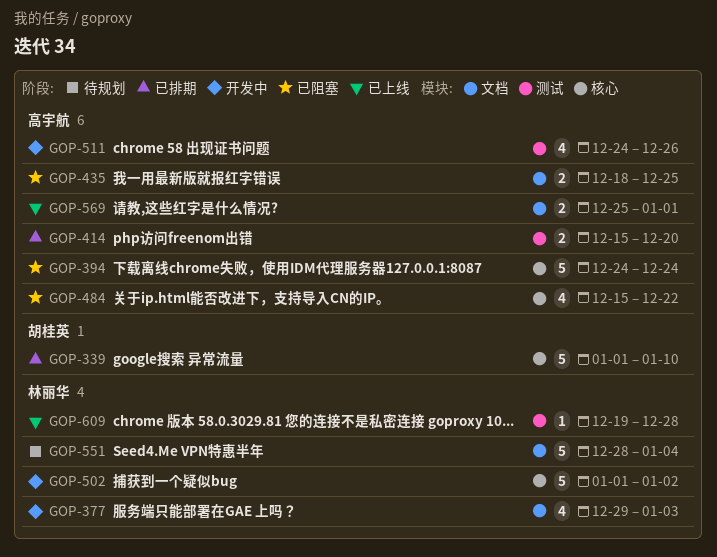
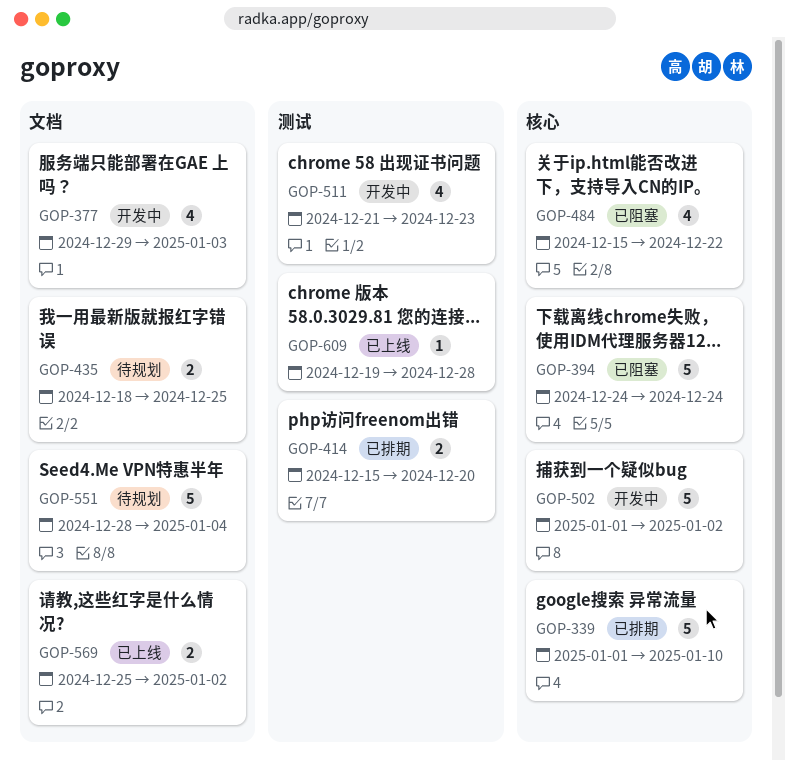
GOP-435, status: 已阻塞 -> 待规划
GOP-511, start: Dec 24 -> Dec 21
GOP-511, due: Dec 26 -> Dec 23
GOP-569, due: Jan 1 -> Jan 2

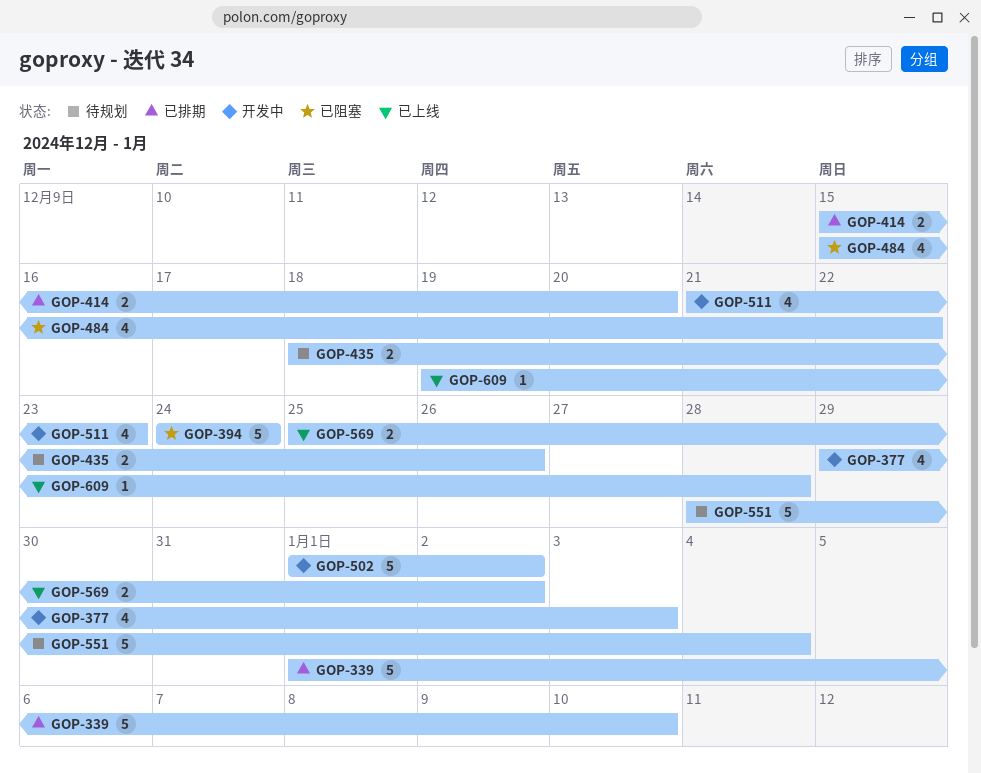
GOP-435, due: Dec 25 -> Dec 26

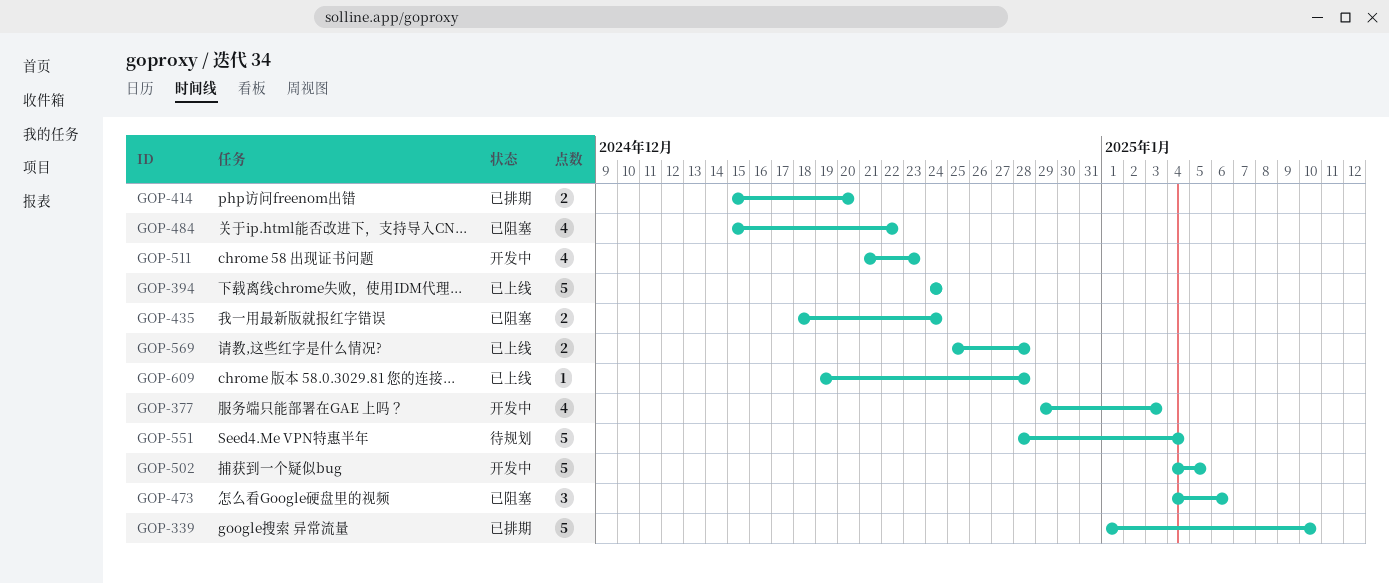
GOP-394, status: 已阻塞 -> 已上线
GOP-435, status: 待规划 -> 已阻塞
GOP-435, due: Dec 26 -> Dec 24
GOP-473: none -> present
GOP-502, start: Jan 1 -> Jan 4
GOP-502, due: Jan 2 -> Jan 5
GOP-569, due: Jan 2 -> Dec 28

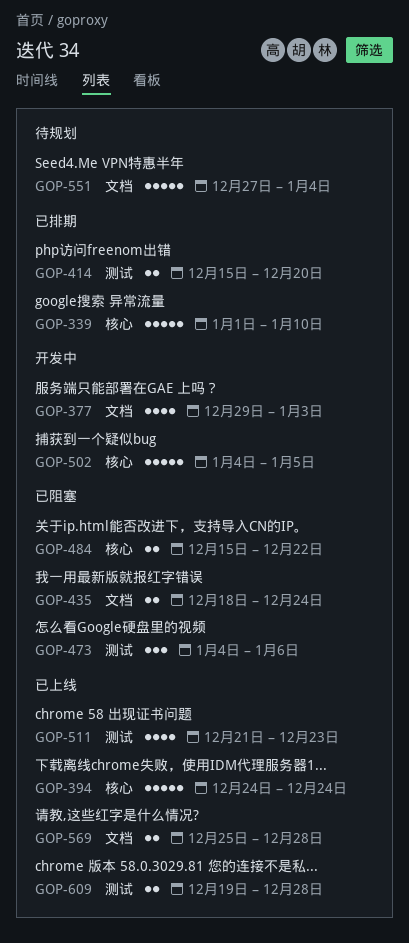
GOP-484, estimate: 4 -> 2
GOP-511, status: 开发中 -> 已上线
GOP-551, start: Dec 28 -> Dec 27
GOP-609, estimate: 1 -> 2

